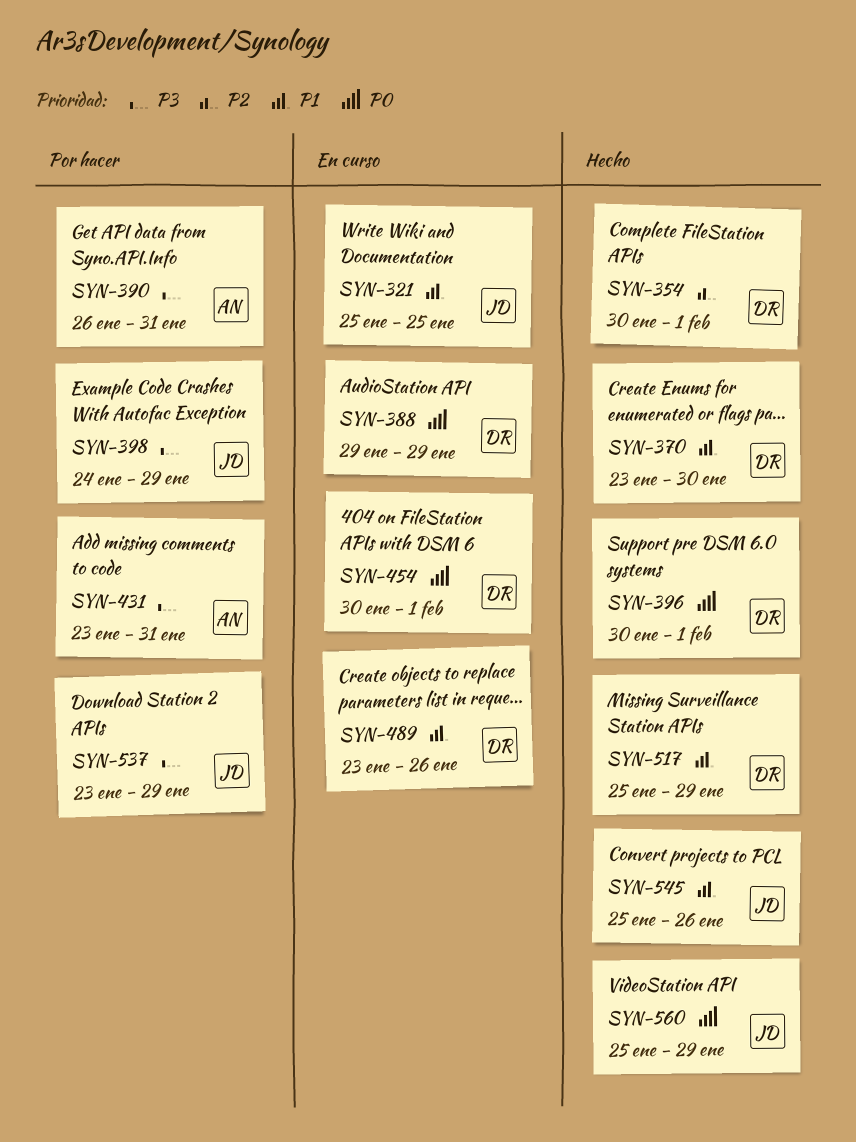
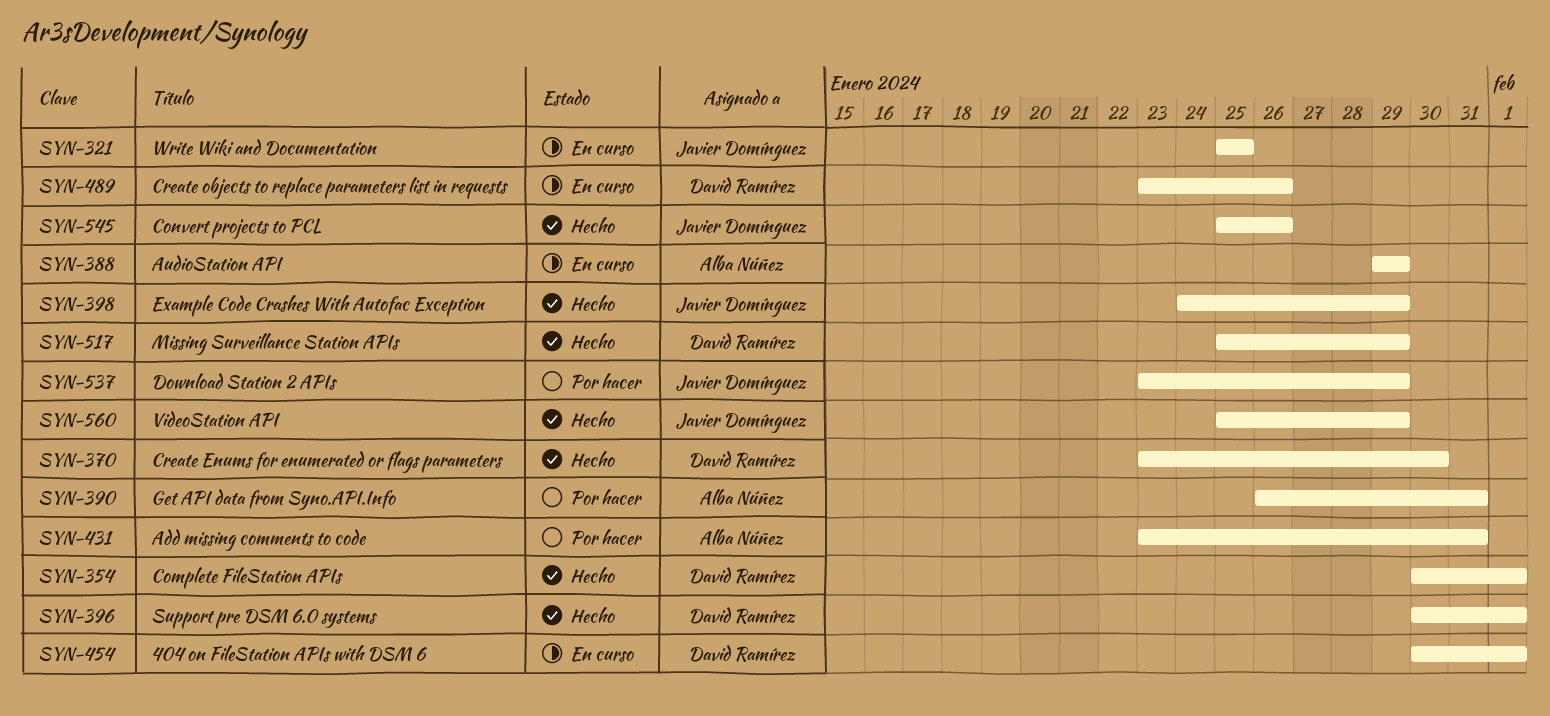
SYN-388, owner: David Ramírez -> Alba Núñez
SYN-398, status: Por hacer -> Hecho

